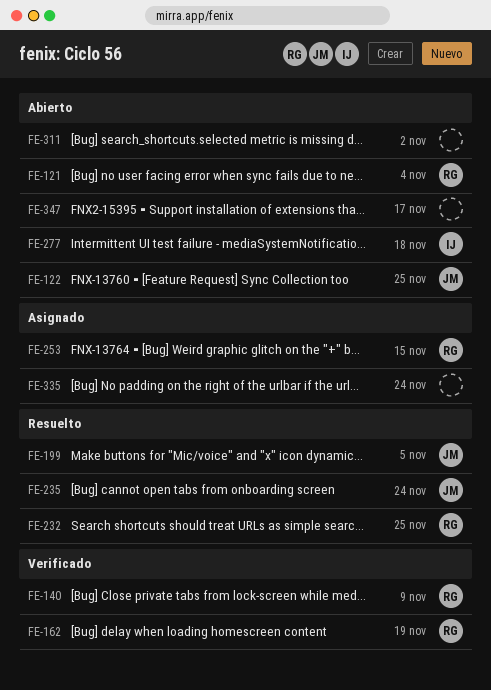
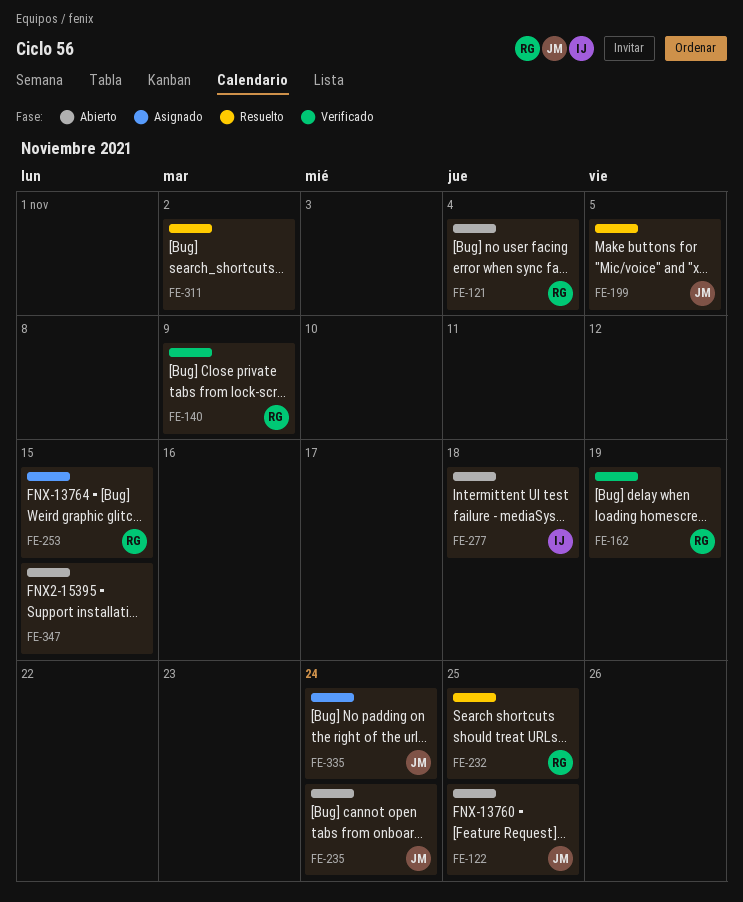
FE-235, status: Resuelto -> Abierto
FE-311, status: Abierto -> Resuelto
FE-335, owner: none -> JM
FE-347, due: Nov 17 -> Nov 15

